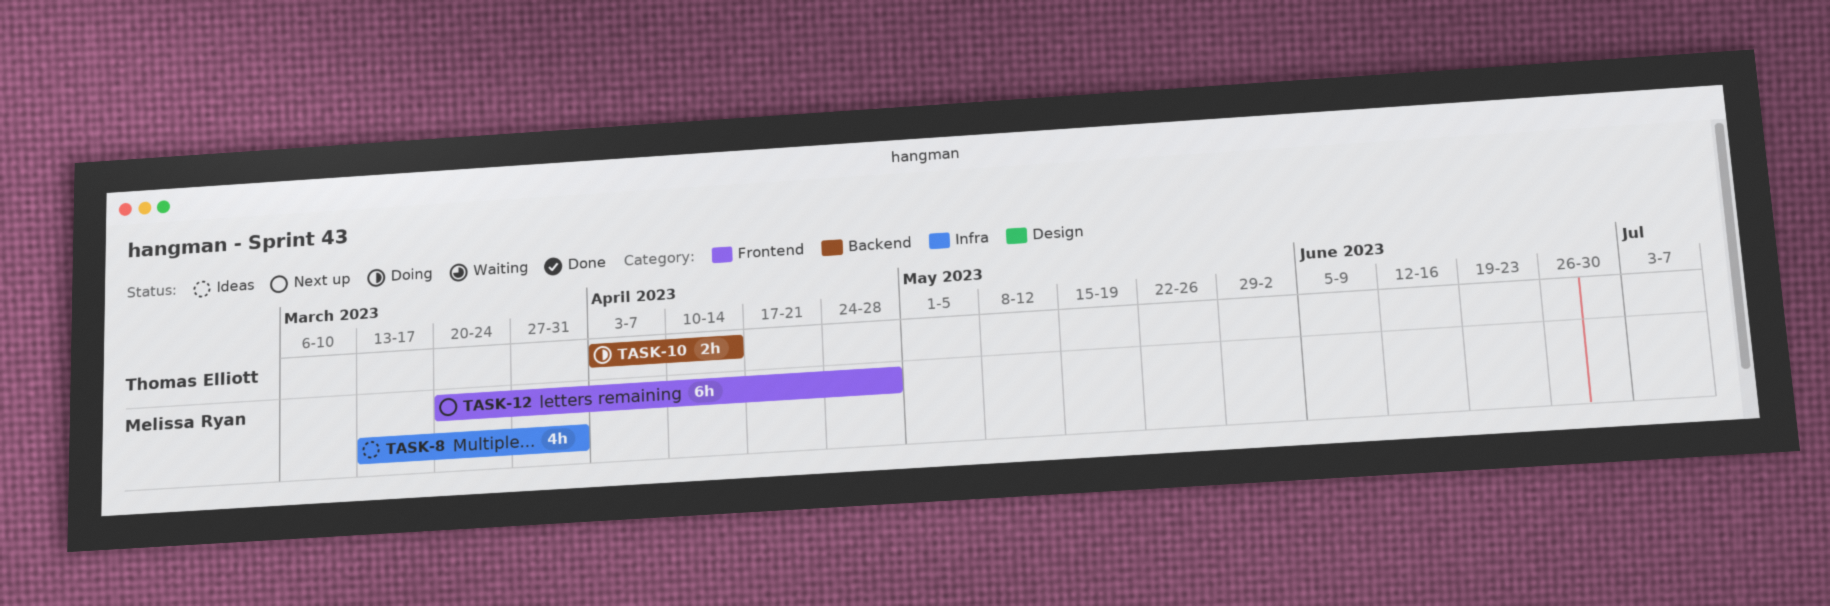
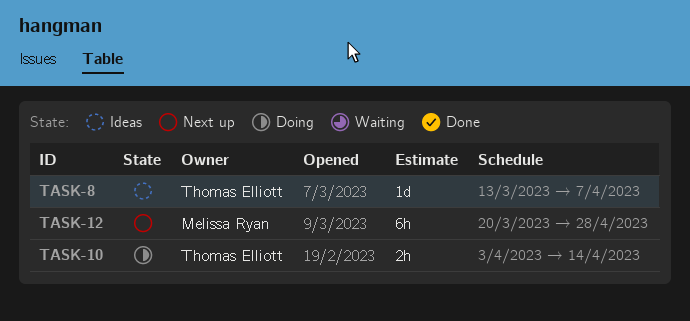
TASK-8, owner: Melissa Ryan -> Thomas Elliott
TASK-8, estimate: 4h -> 1d
TASK-8, due: Mar 31 -> Apr 7

